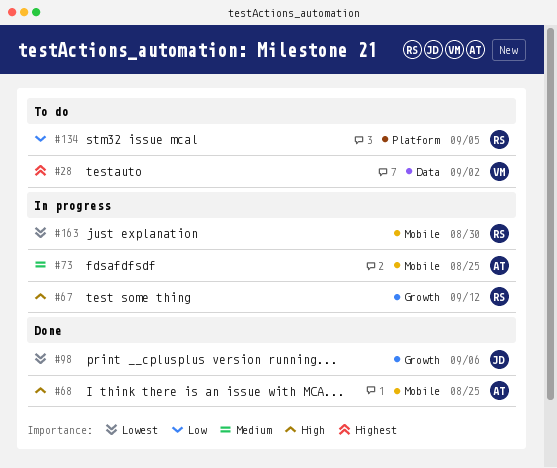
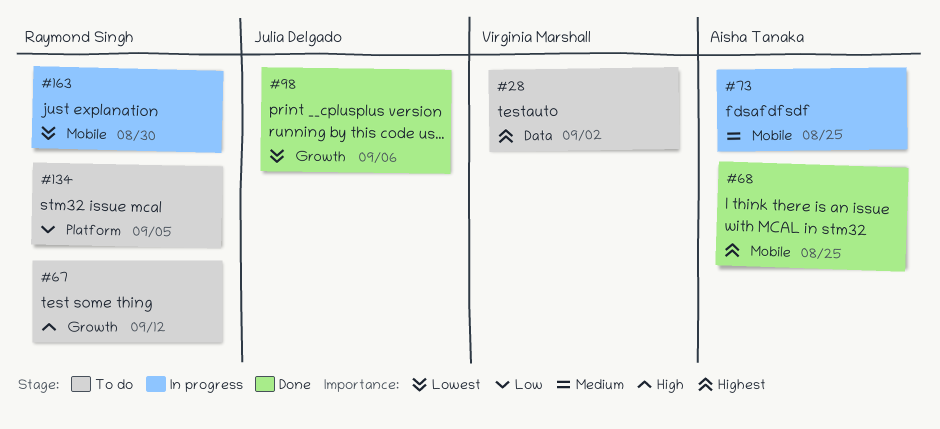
#67, status: In progress -> To do
#68, priority: High -> Highest

